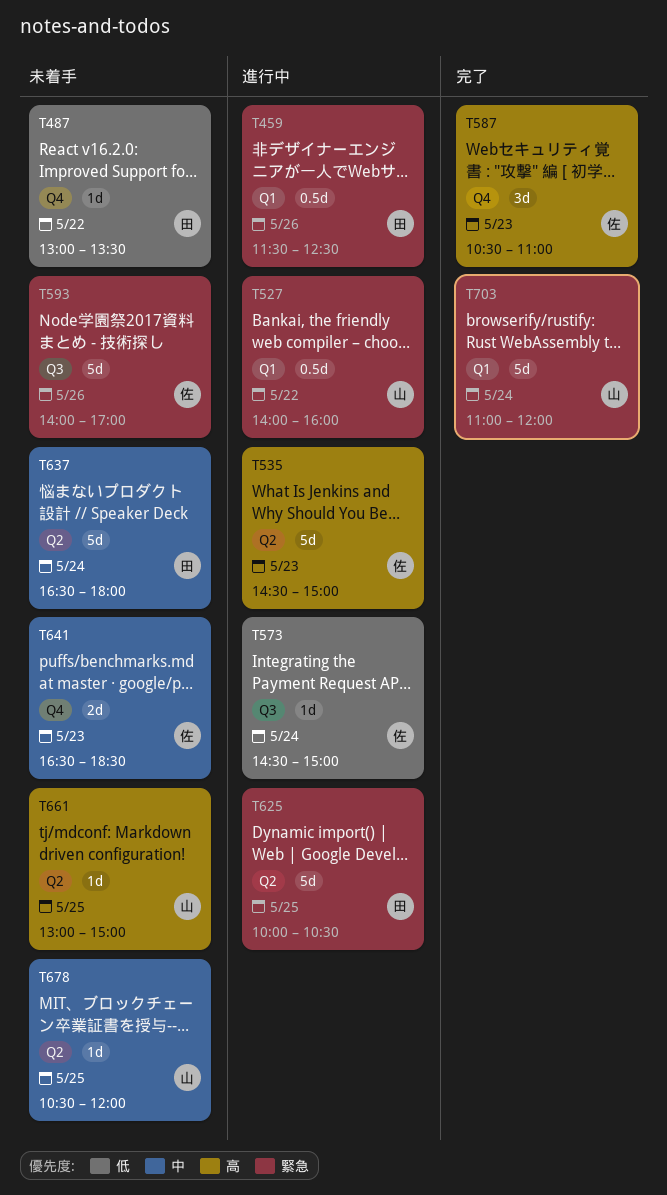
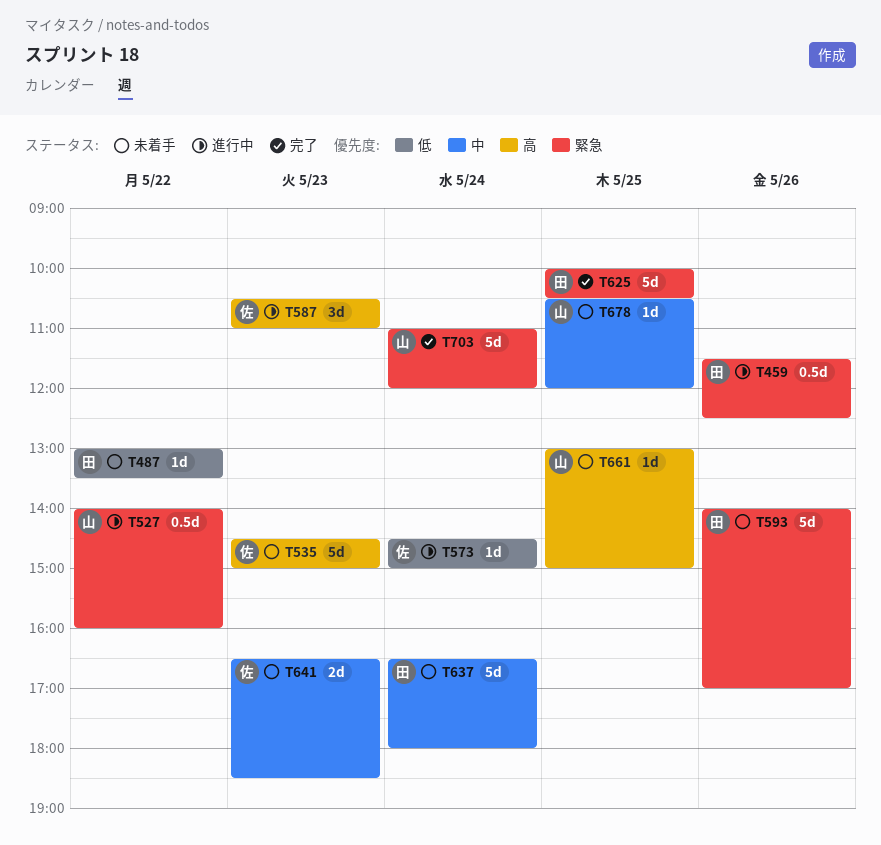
T535, status: 進行中 -> 未着手
T587, status: 完了 -> 進行中
T593, owner: 佐 -> 田
T625, status: 進行中 -> 完了

